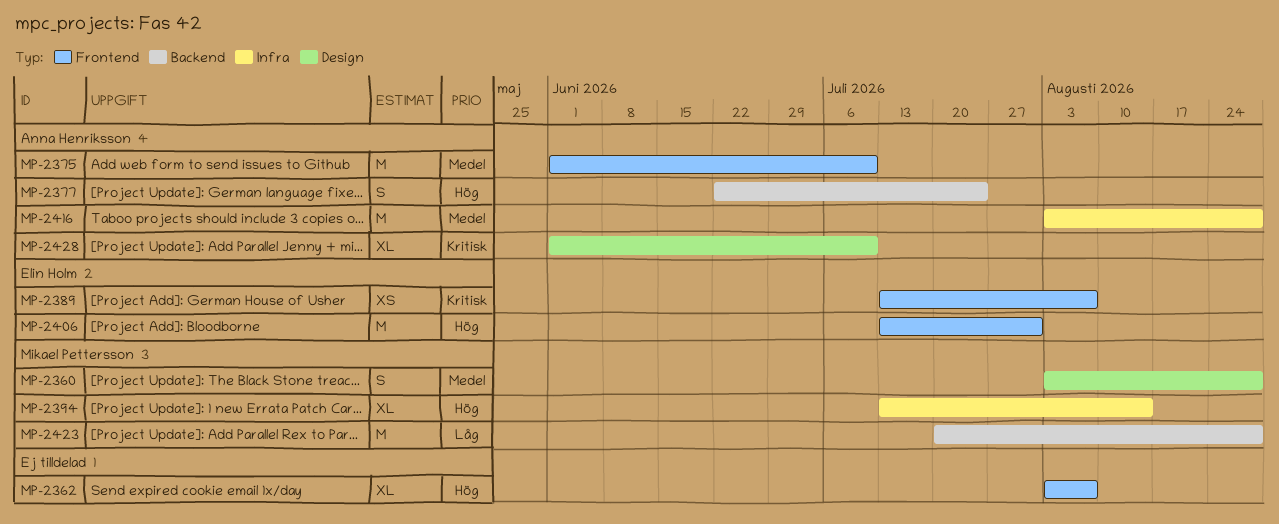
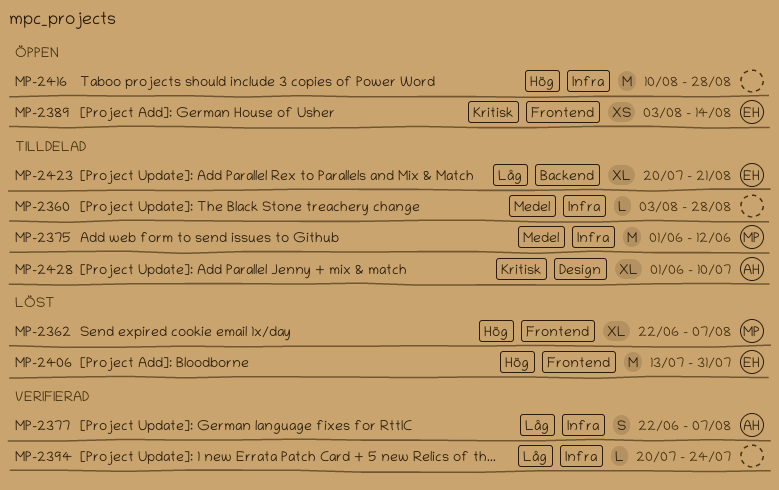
MP-2360, owner: Mikael Pettersson -> none
MP-2360, label: Design -> Infra
MP-2360, estimate: S -> L
MP-2362, owner: none -> Mikael Pettersson
MP-2362, start: Aug 3 -> Jun 22
MP-2375, owner: Anna Henriksson -> Mikael Pettersson
MP-2375, label: Frontend -> Infra
MP-2375, due: Jul 10 -> Jun 12
MP-2377, priority: Hög -> Låg
MP-2377, label: Backend -> Infra
MP-2377, due: Jul 24 -> Aug 7
MP-2389, start: Jul 13 -> Aug 3
MP-2389, due: Aug 7 -> Aug 14
MP-2394, owner: Mikael Pettersson -> none
MP-2394, priority: Hög -> Låg
MP-2394, estimate: XL -> L
MP-2394, start: Jul 13 -> Jul 20
MP-2394, due: Aug 14 -> Jul 24
MP-2416, owner: Anna Henriksson -> none
MP-2416, priority: Medel -> Hög
MP-2416, start: Aug 3 -> Aug 10
MP-2423, owner: Mikael Pettersson -> Elin Holm
MP-2423, estimate: M -> XL
MP-2423, due: Aug 28 -> Aug 21

